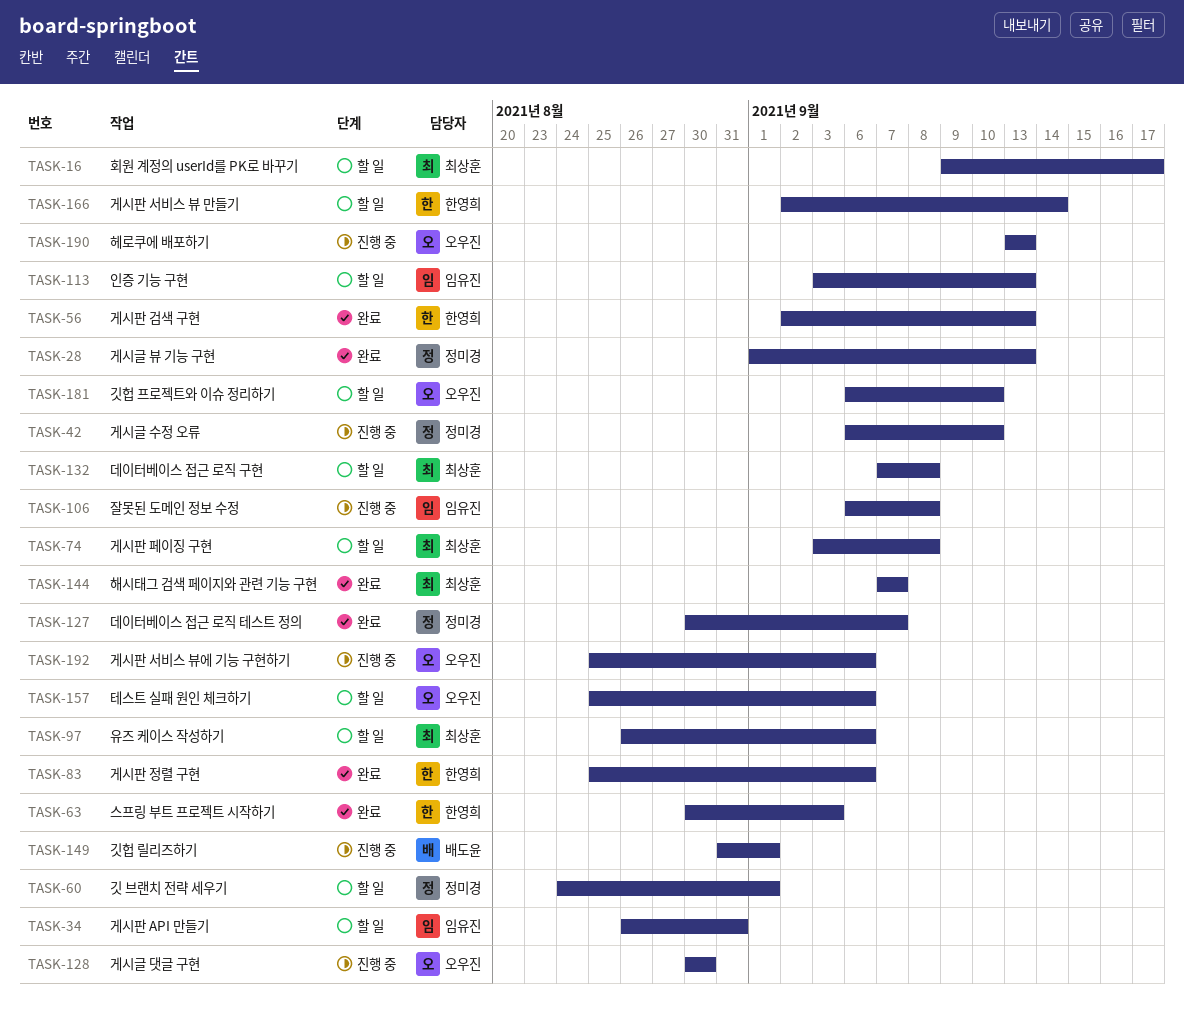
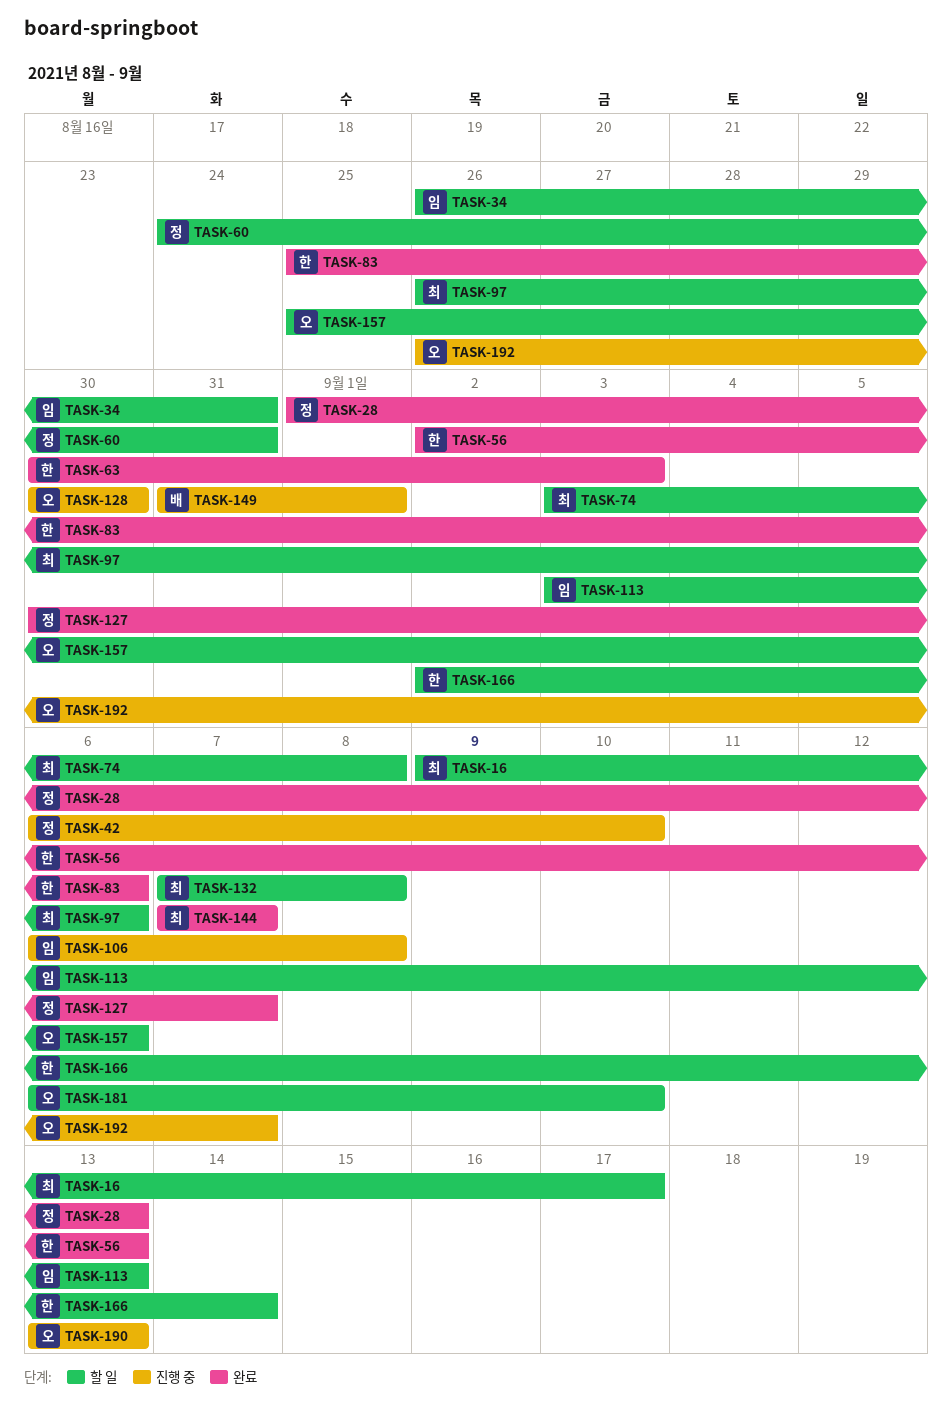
TASK-60, due: Sep 1 -> Aug 31
TASK-192, start: Aug 25 -> Aug 26
TASK-192, due: Sep 6 -> Sep 7

